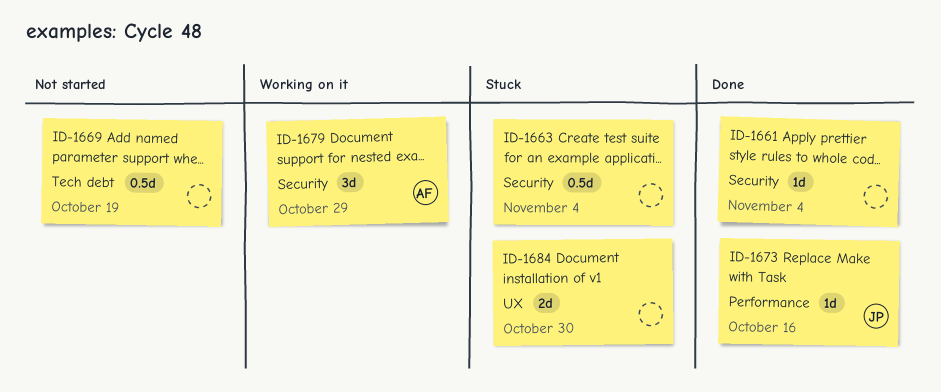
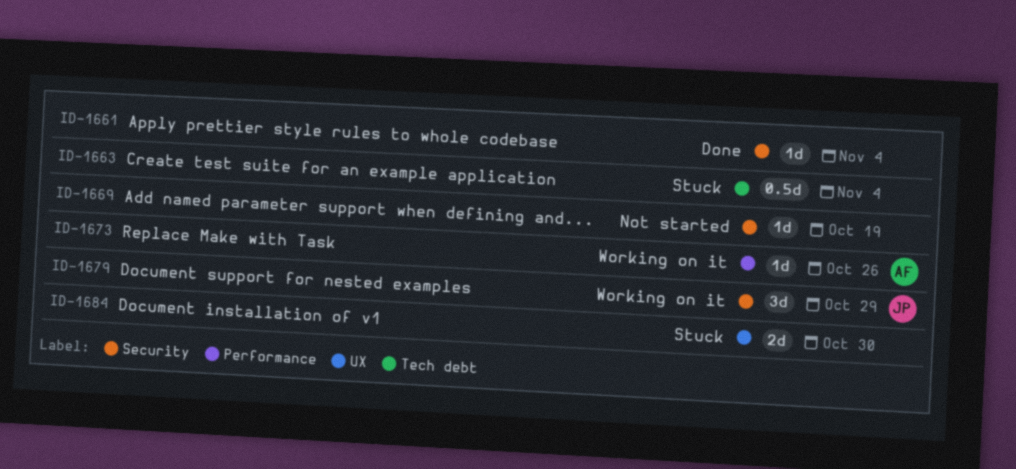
ID-1663, label: Security -> Tech debt
ID-1669, label: Tech debt -> Security
ID-1669, estimate: 0.5d -> 1d
ID-1673, status: Done -> Working on it
ID-1673, owner: JP -> AF
ID-1673, due: Oct 16 -> Oct 26
ID-1679, owner: AF -> JP

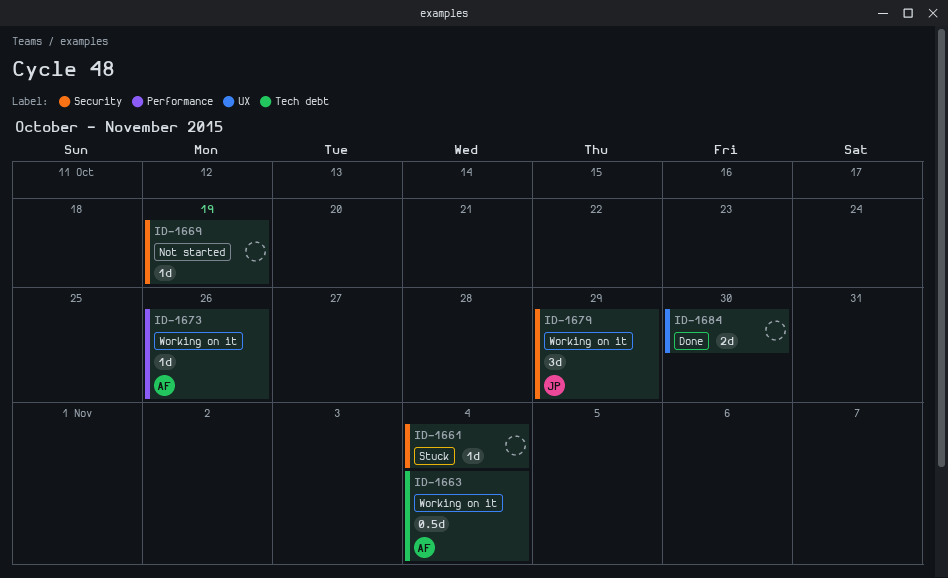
ID-1661, status: Done -> Stuck
ID-1663, status: Stuck -> Working on it
ID-1663, owner: none -> AF
ID-1684, status: Stuck -> Done

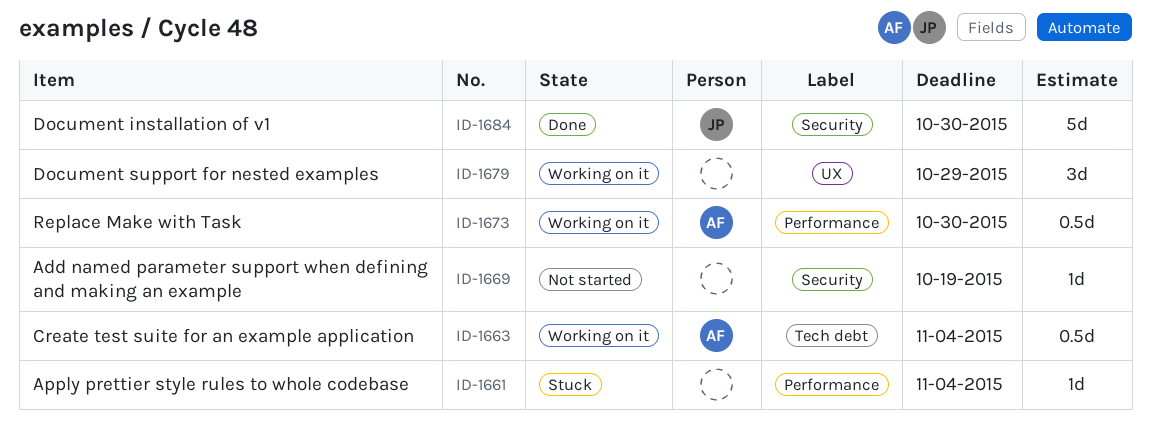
ID-1661, label: Security -> Performance
ID-1673, estimate: 1d -> 0.5d
ID-1673, due: Oct 26 -> Oct 30
ID-1679, owner: JP -> none
ID-1679, label: Security -> UX
ID-1684, owner: none -> JP
ID-1684, label: UX -> Security
ID-1684, estimate: 2d -> 5d

